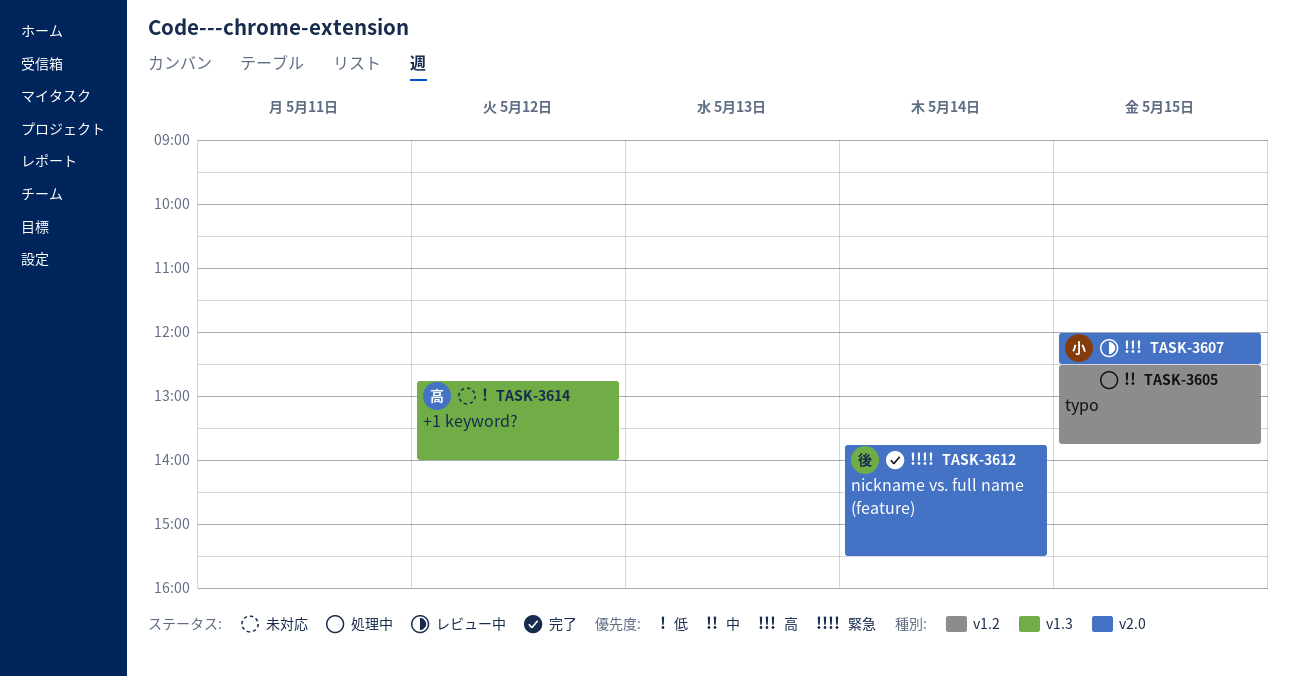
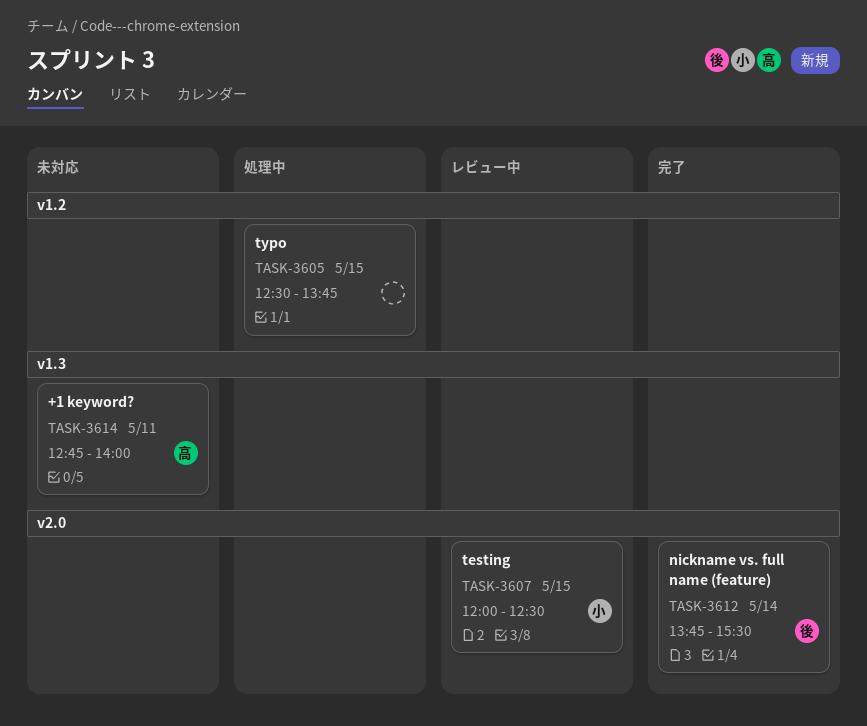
TASK-3614, day: May 12 -> May 11

